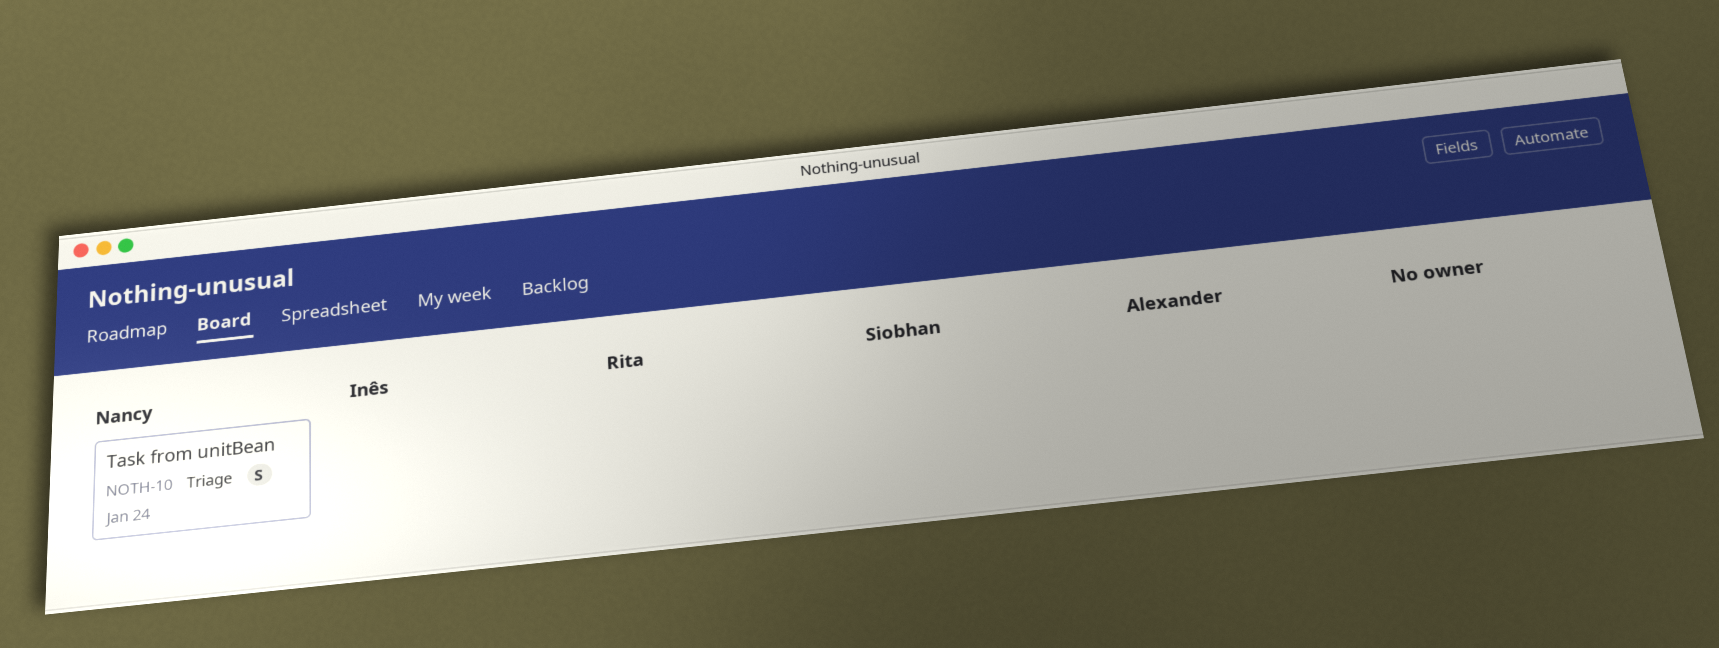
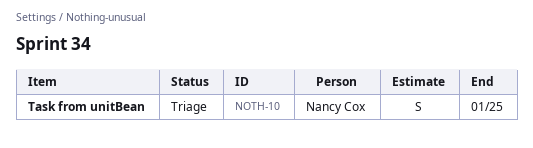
NOTH-10, due: Jan 24 -> Jan 25

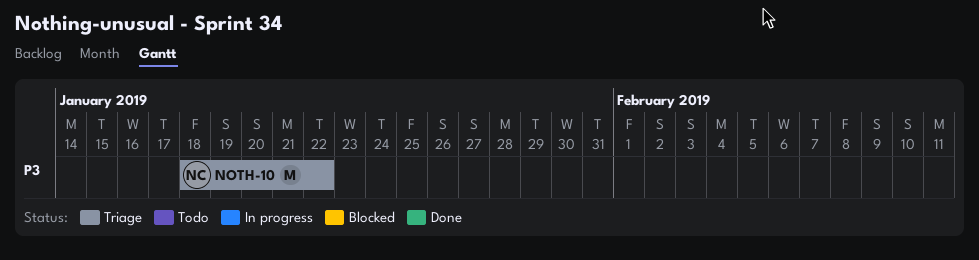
NOTH-10, estimate: S -> M
NOTH-10, due: Jan 25 -> Jan 22

